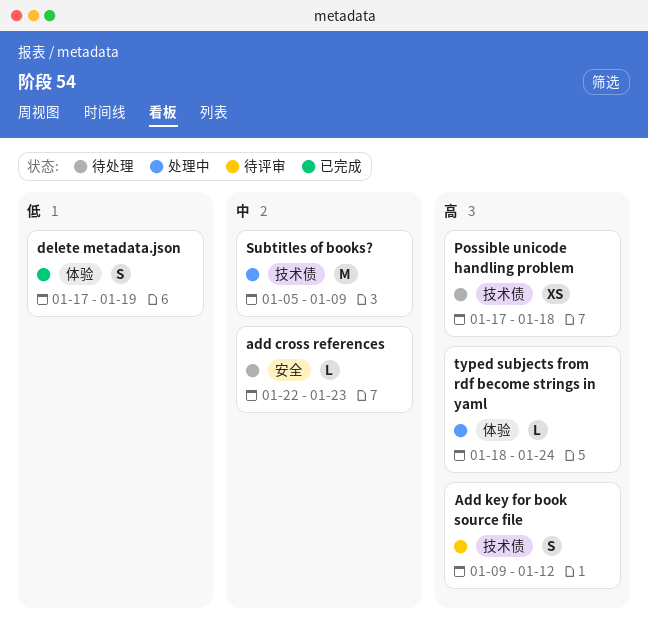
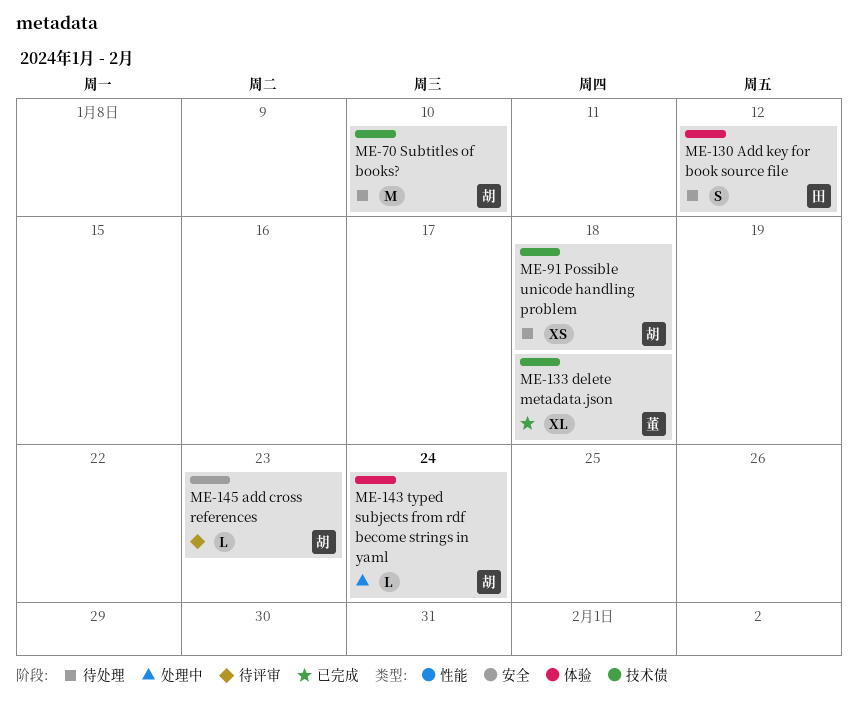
add cross references, status: 待处理 -> 待评审
Add key for book source file, status: 待评审 -> 待处理
Add key for book source file, label: 技术债 -> 体验
delete metadata.json, label: 体验 -> 技术债
delete metadata.json, estimate: S -> XL
delete metadata.json, due: Jan 19 -> Jan 18
Subtitles of books?, status: 处理中 -> 待处理
Subtitles of books?, due: Jan 9 -> Jan 10

